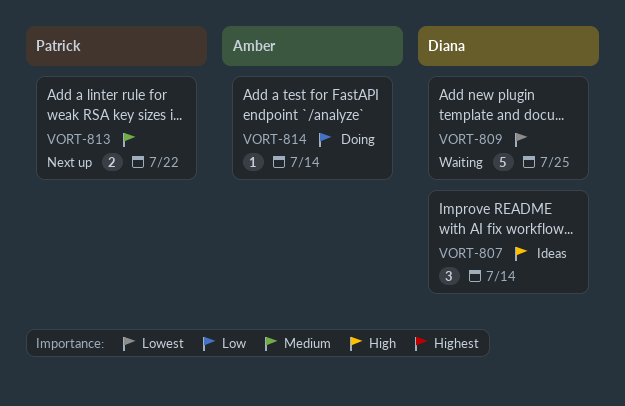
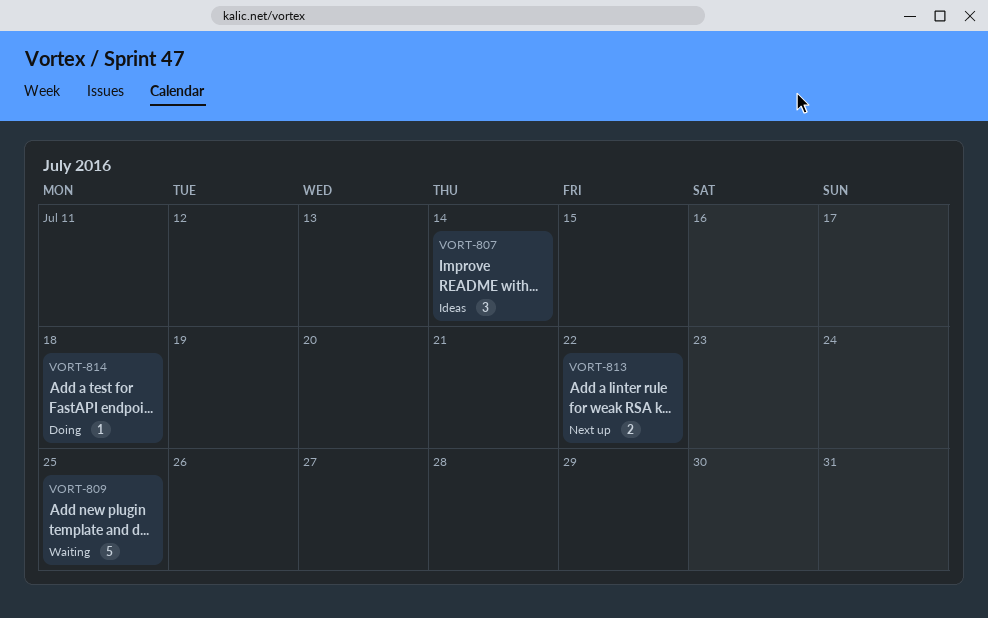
VORT-814, due: Jul 14 -> Jul 18

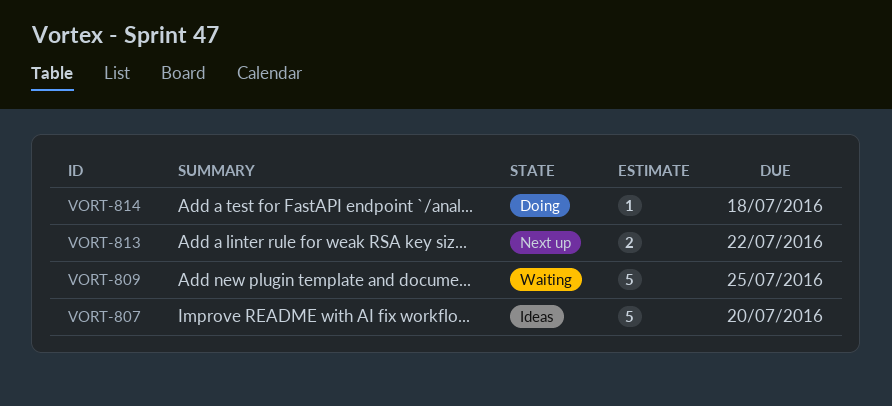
VORT-807, estimate: 3 -> 5
VORT-807, due: Jul 14 -> Jul 20

